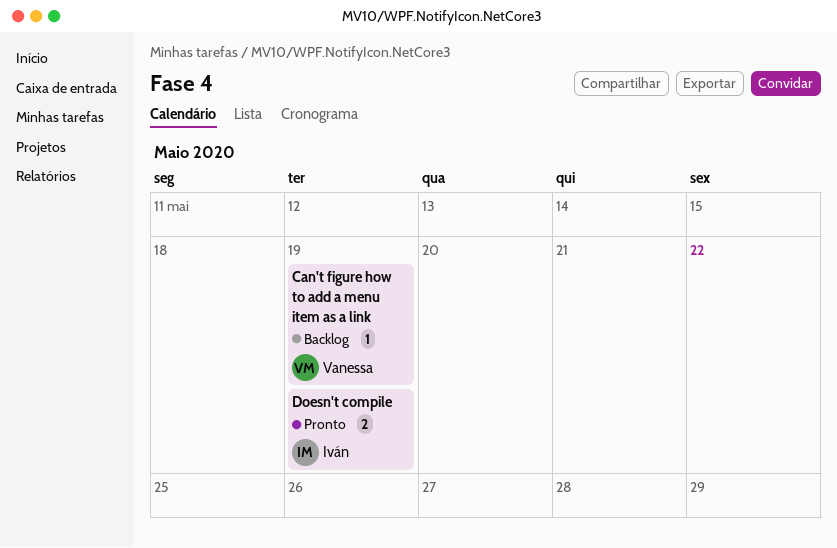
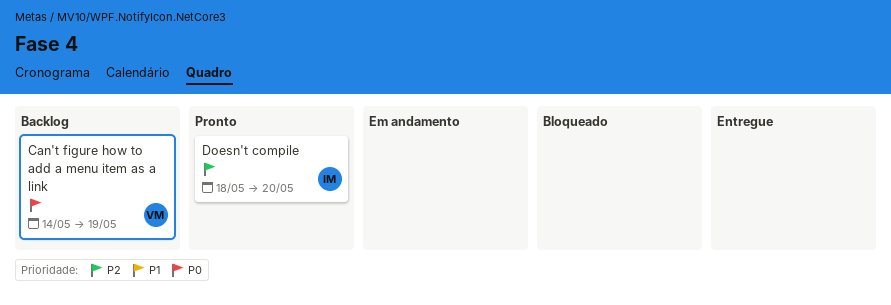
Doesn't compile, due: May 19 -> May 20

